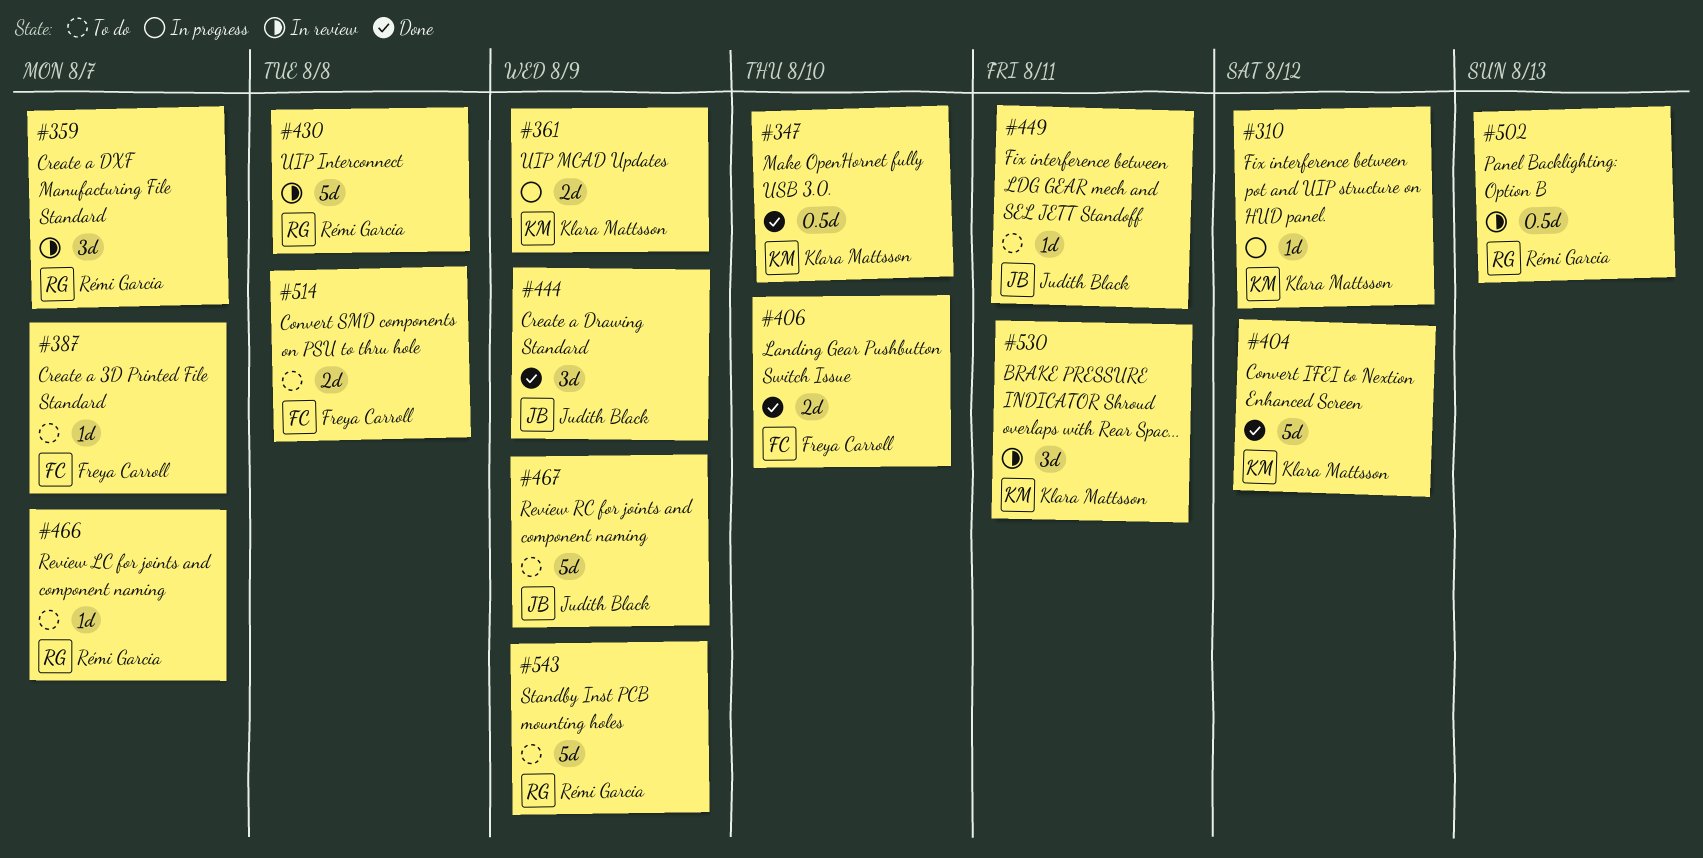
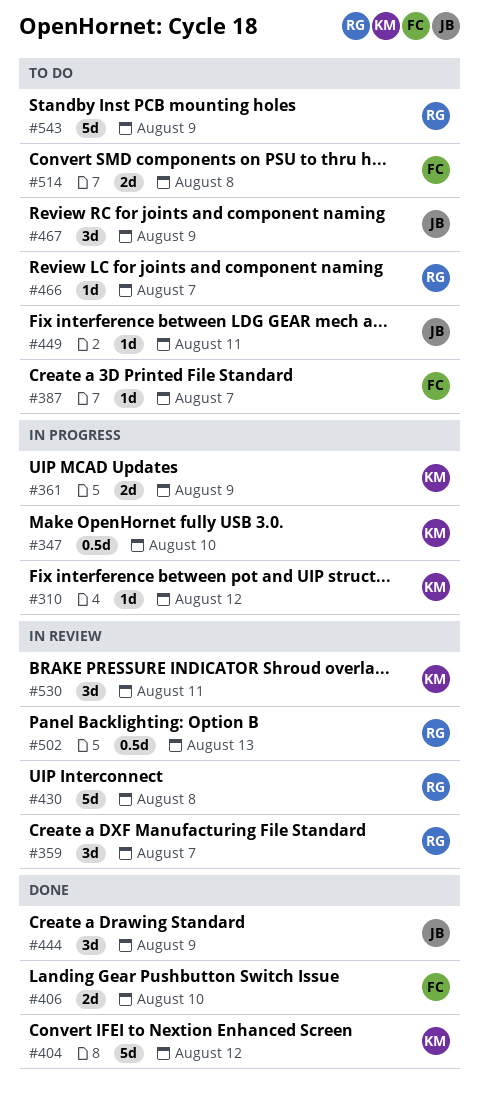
#347, status: Done -> In progress
#467, estimate: 5d -> 3d

